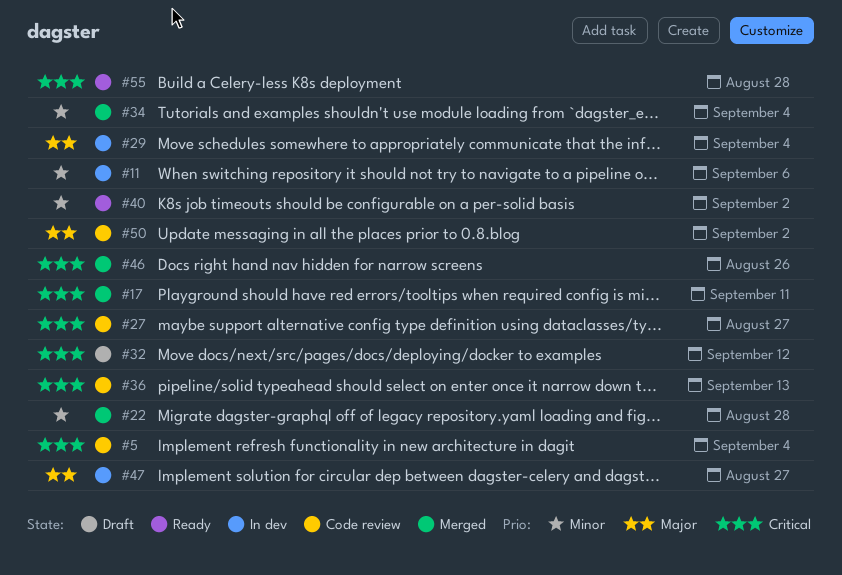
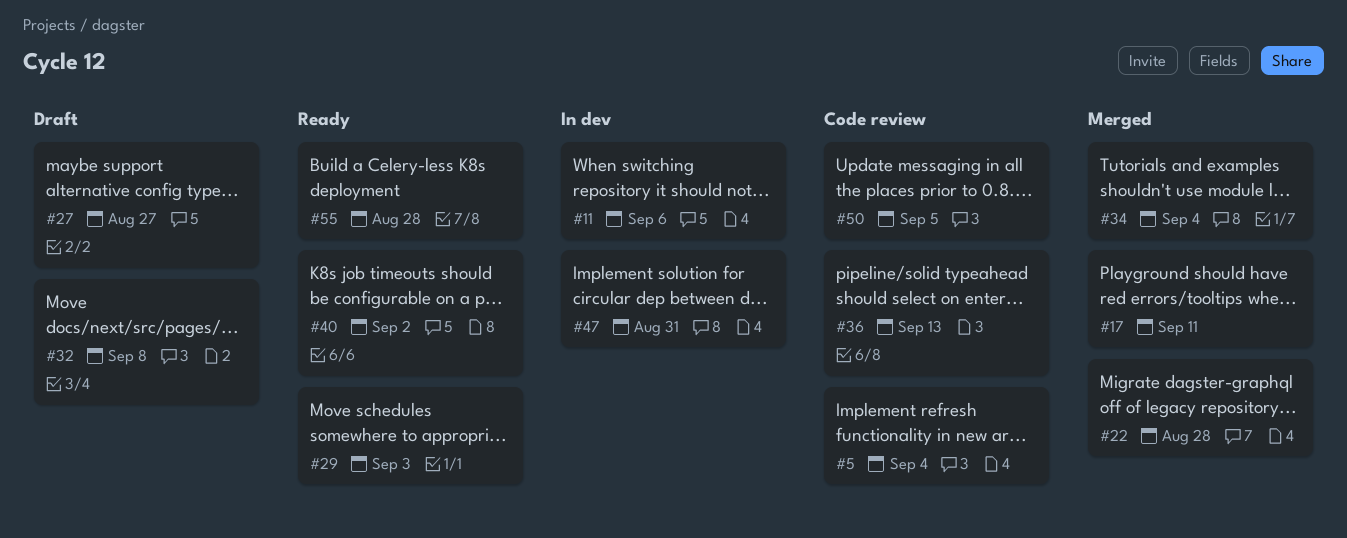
#27, status: Code review -> Draft
#29, status: In dev -> Ready
#29, due: Sep 4 -> Sep 3
#32, due: Sep 12 -> Sep 8
#46: present -> none
#47, due: Aug 27 -> Aug 31
#50, due: Sep 2 -> Sep 5

